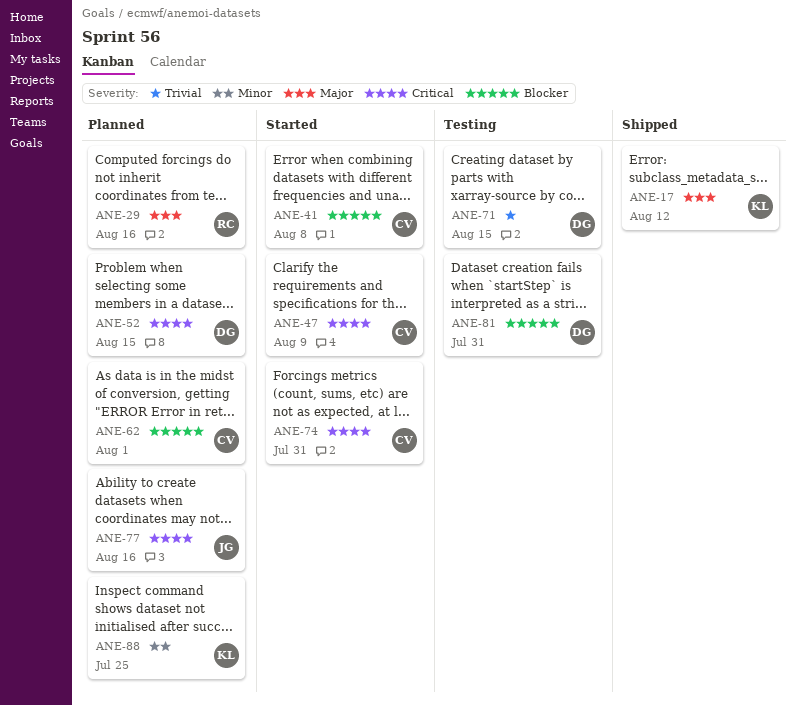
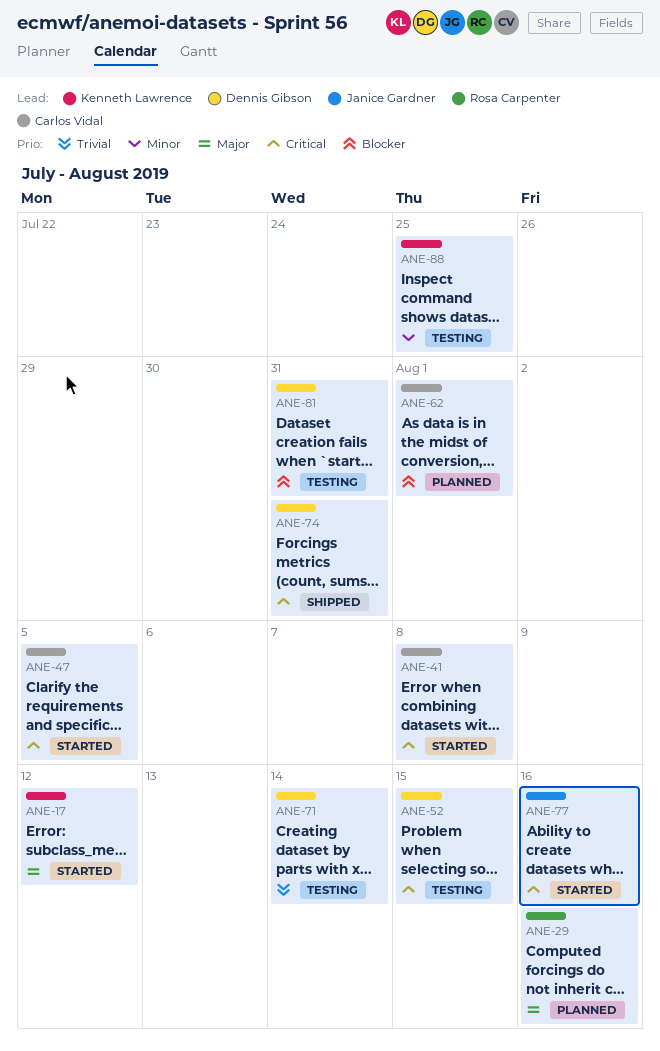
ANE-17, status: Shipped -> Started
ANE-41, priority: Blocker -> Critical
ANE-47, due: Aug 9 -> Aug 5
ANE-52, status: Planned -> Testing
ANE-71, due: Aug 15 -> Aug 14
ANE-74, status: Started -> Shipped
ANE-74, owner: Carlos Vidal -> Dennis Gibson
ANE-77, status: Planned -> Started
ANE-88, status: Planned -> Testing

